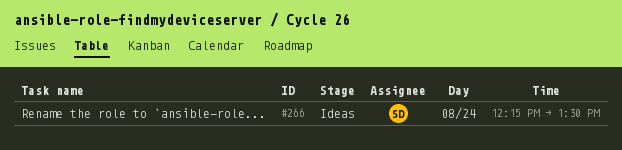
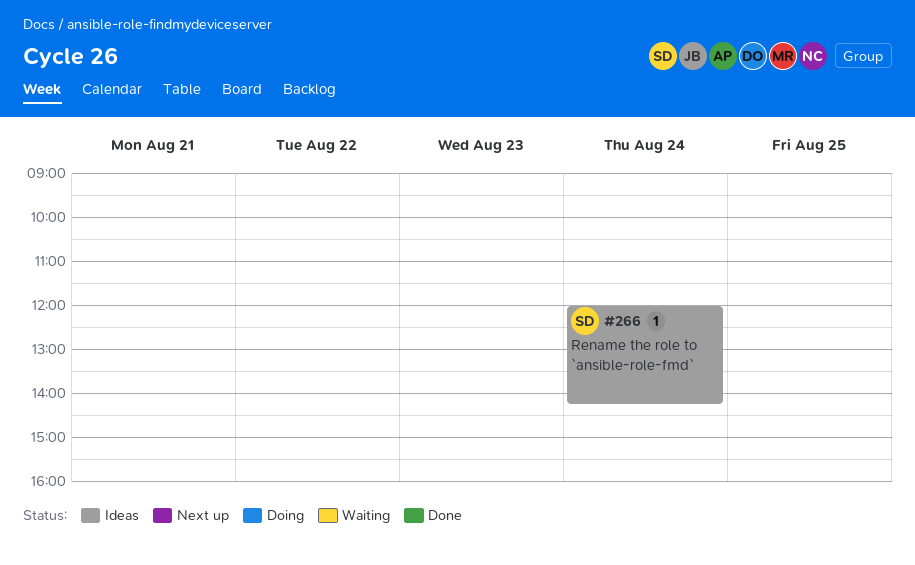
#266, begins: 12:15 -> 12:00
#266, ends: 13:30 -> 14:15

